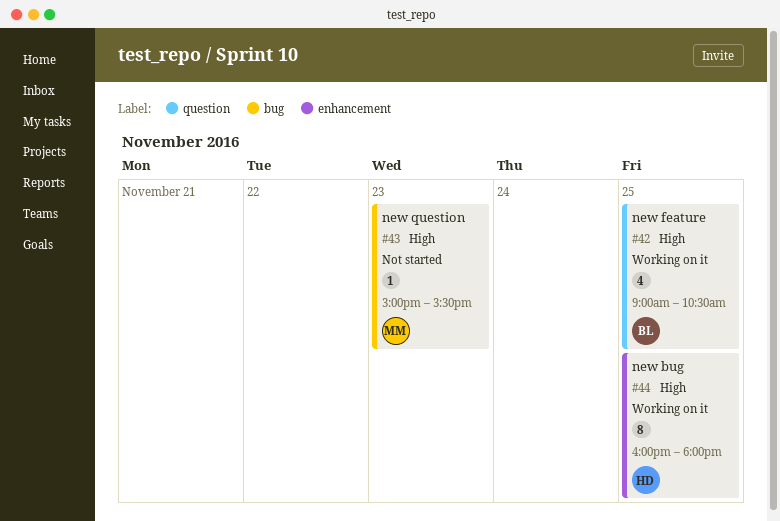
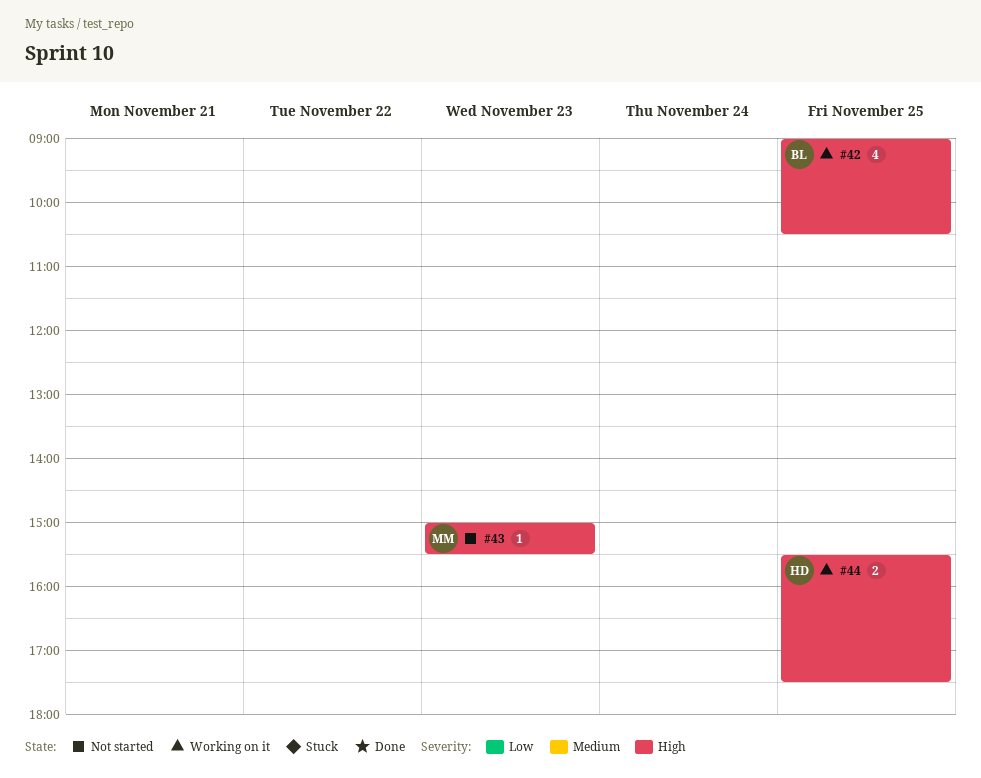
#44, estimate: 8 -> 2
#44, begins: 16:00 -> 15:30
#44, ends: 18:00 -> 17:30

